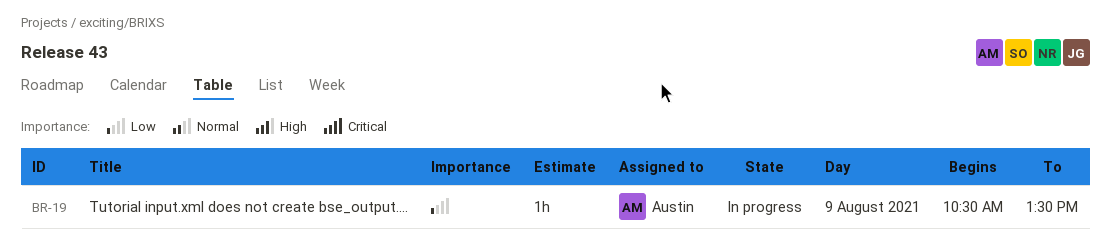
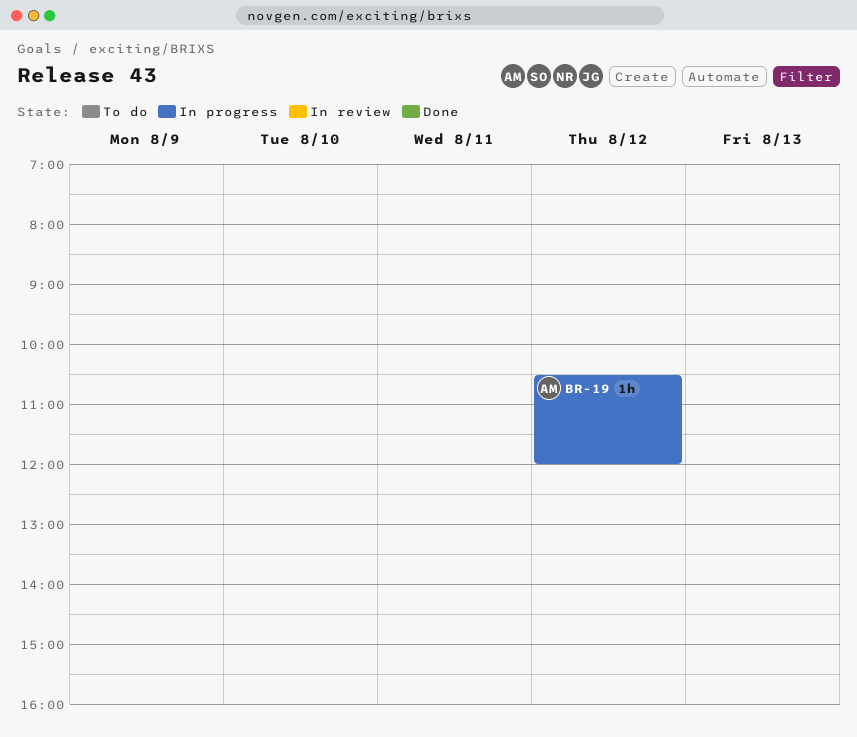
BR-19, day: Aug 9 -> Aug 12
BR-19, ends: 13:30 -> 12:00

